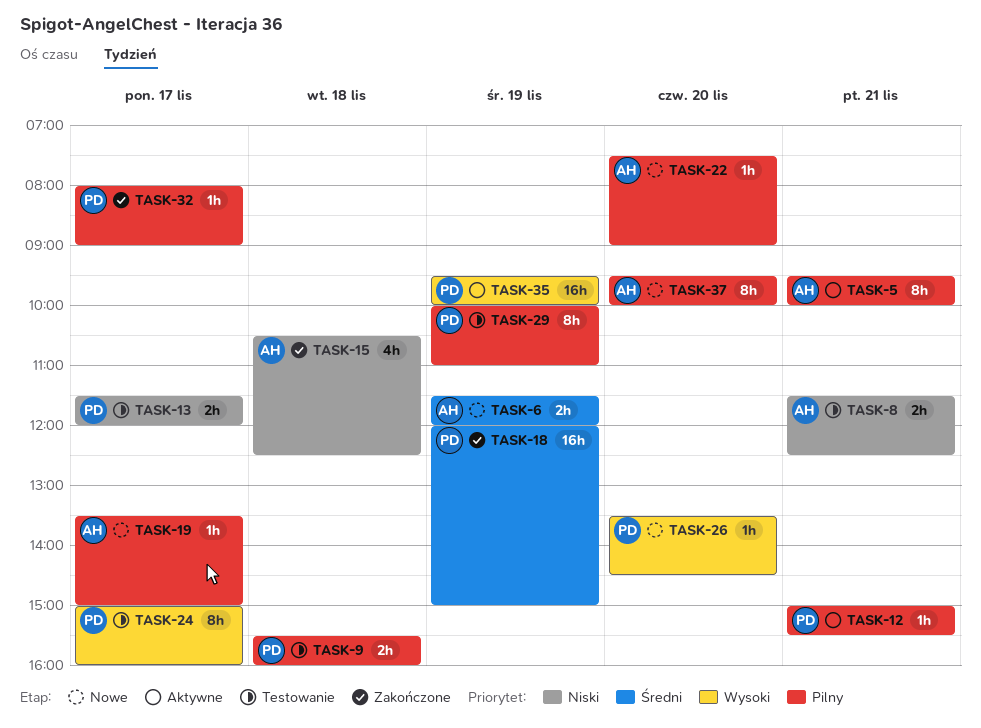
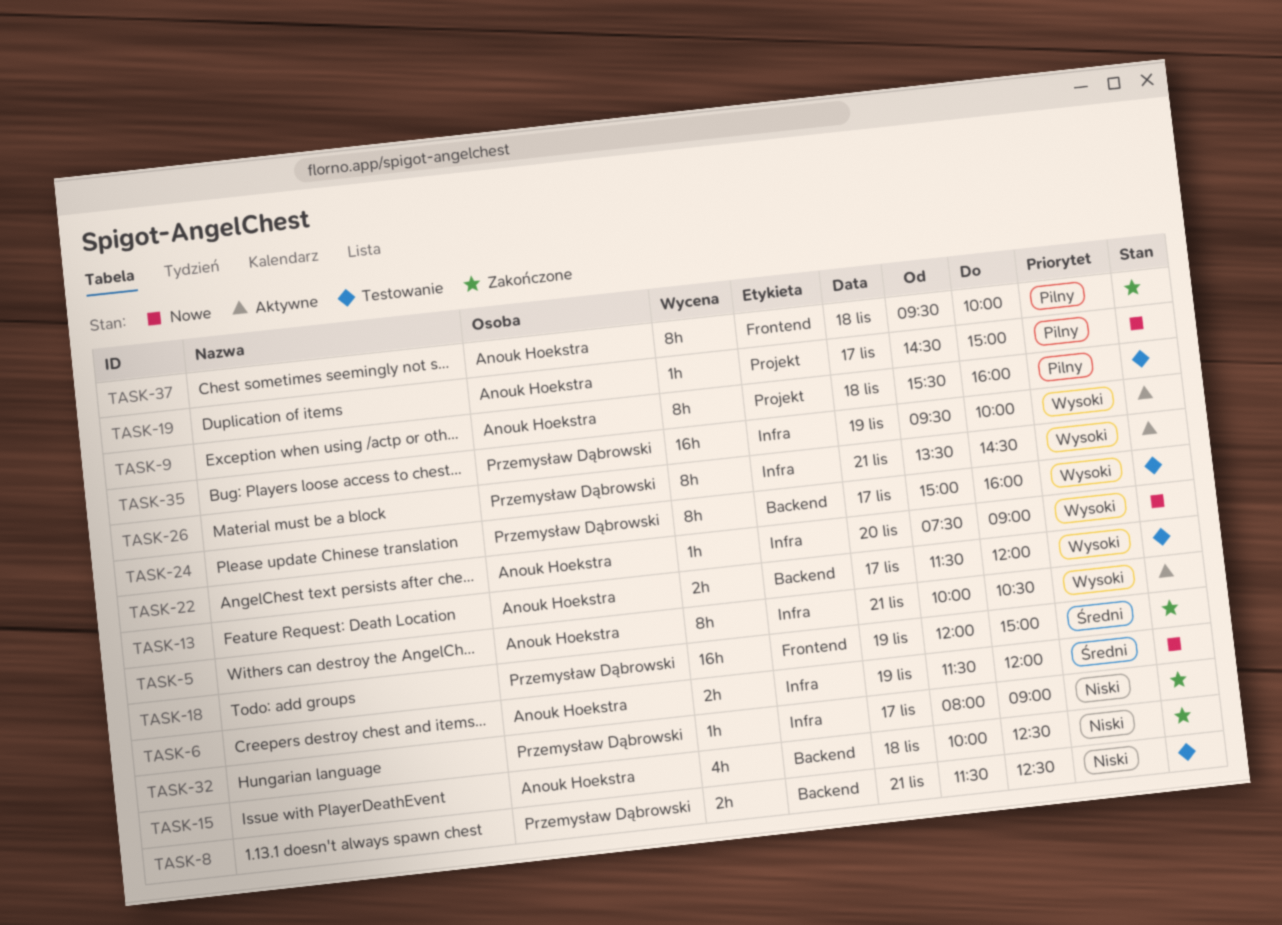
TASK-5, priority: Pilny -> Wysoki
TASK-5, begins: 09:30 -> 10:00
TASK-5, ends: 10:00 -> 10:30
TASK-8, owner: Anouk Hoekstra -> Przemysław Dąbrowski
TASK-9, owner: Przemysław Dąbrowski -> Anouk Hoekstra
TASK-9, estimate: 2h -> 8h
TASK-12: present -> none
TASK-13, owner: Przemysław Dąbrowski -> Anouk Hoekstra
TASK-13, priority: Niski -> Wysoki
TASK-15, begins: 10:30 -> 10:00
TASK-19, begins: 13:30 -> 14:30
TASK-22, priority: Pilny -> Wysoki
TASK-26, status: Nowe -> Aktywne
TASK-26, estimate: 1h -> 8h
TASK-26, day: Nov 20 -> Nov 21
TASK-29: present -> none
TASK-32, priority: Pilny -> Niski
TASK-37, status: Nowe -> Zakończone
TASK-37, day: Nov 20 -> Nov 18

